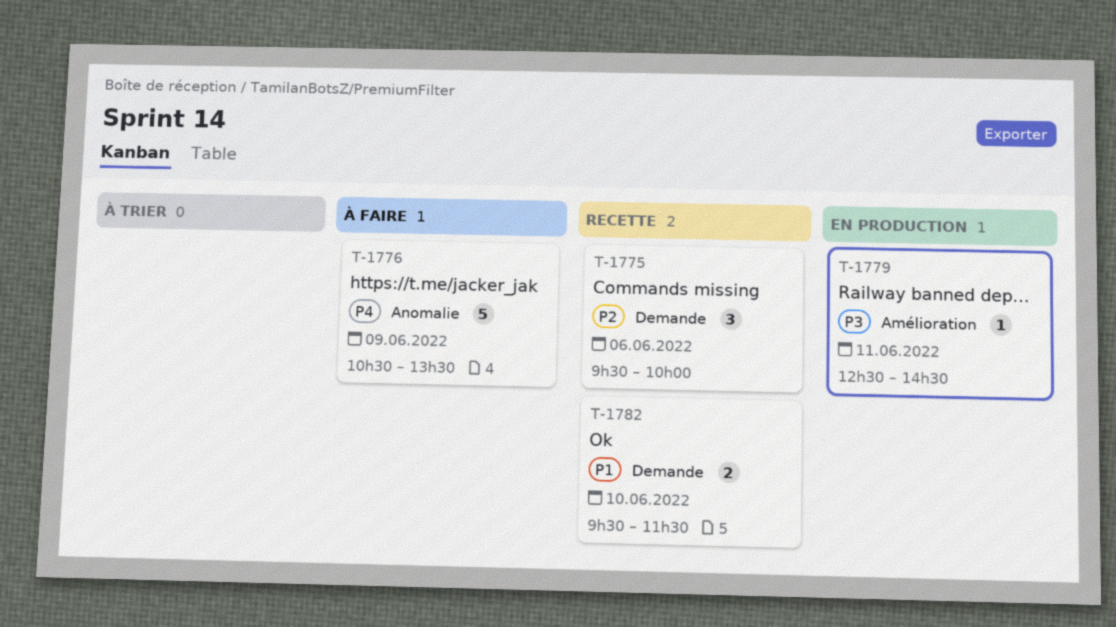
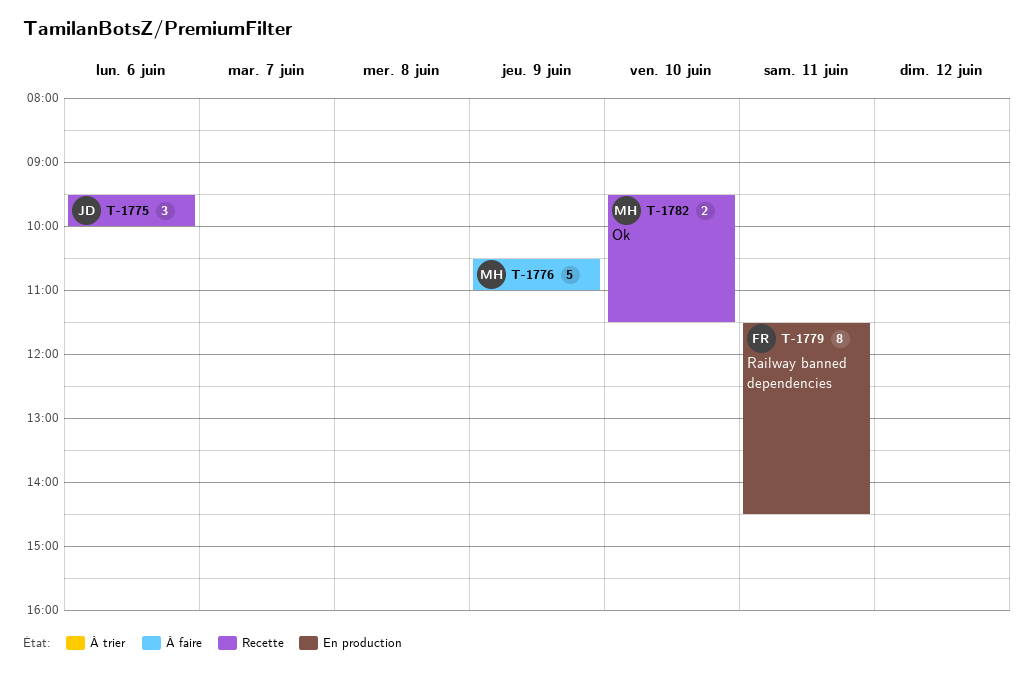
T-1776, ends: 13:30 -> 11:00
T-1779, estimate: 1 -> 8
T-1779, begins: 12:30 -> 11:30

